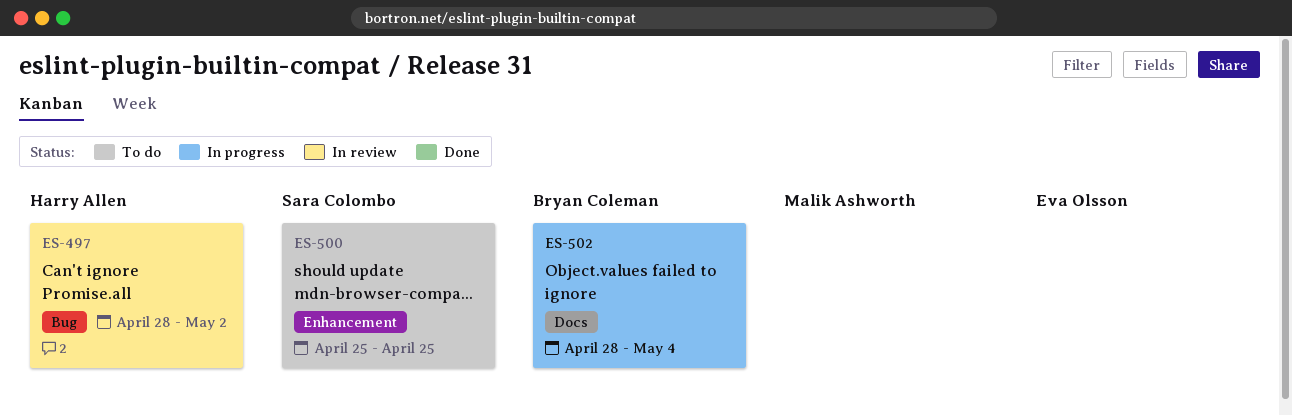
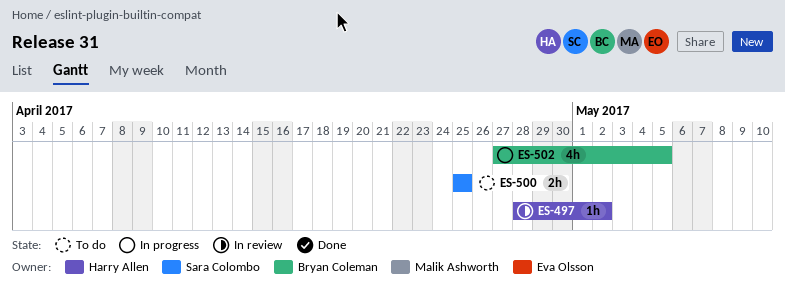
ES-502, start: Apr 28 -> Apr 27
ES-502, due: May 4 -> May 5

